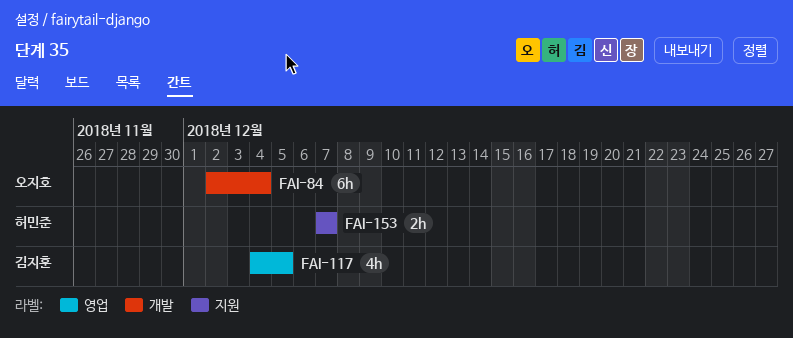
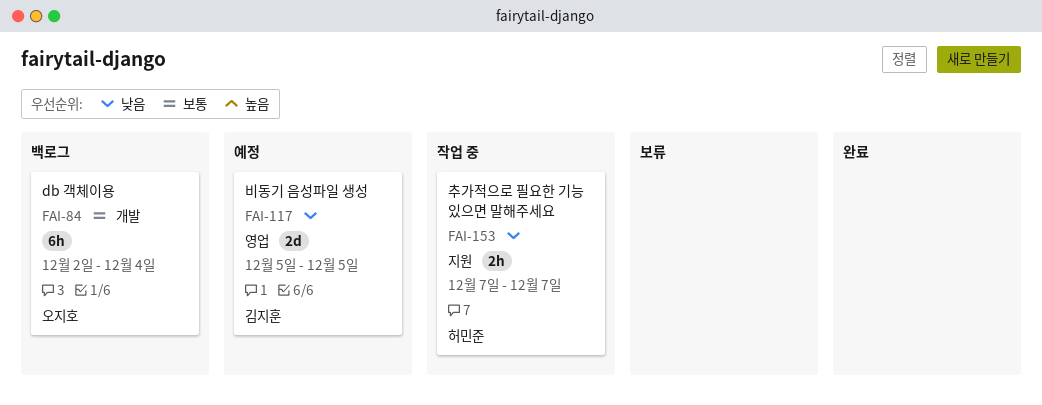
FAI-117, estimate: 4h -> 2d
FAI-117, start: Dec 4 -> Dec 5

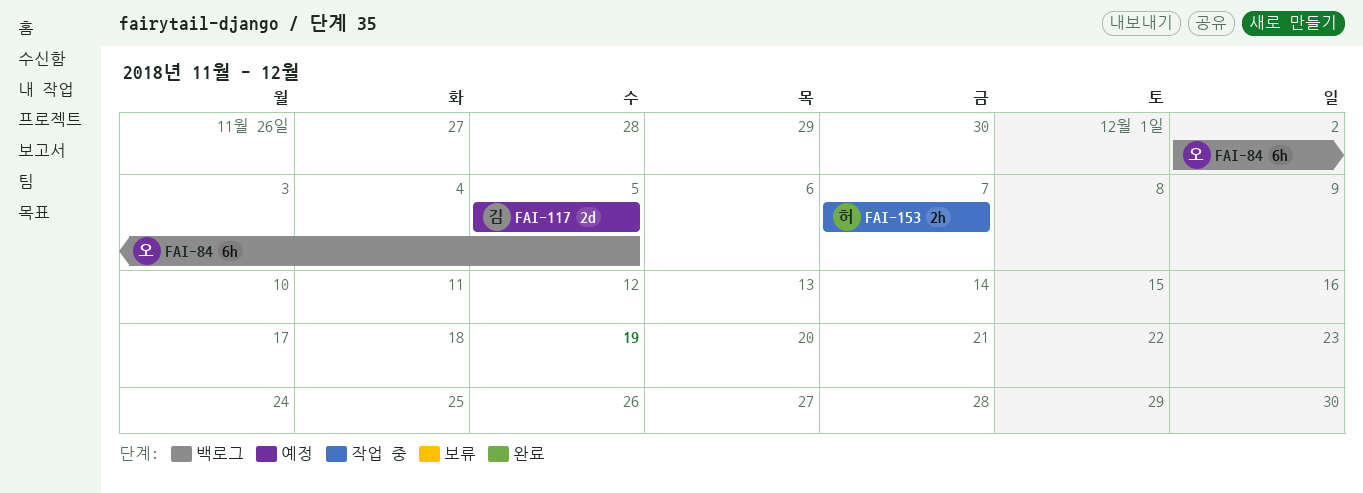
FAI-84, due: Dec 4 -> Dec 5

